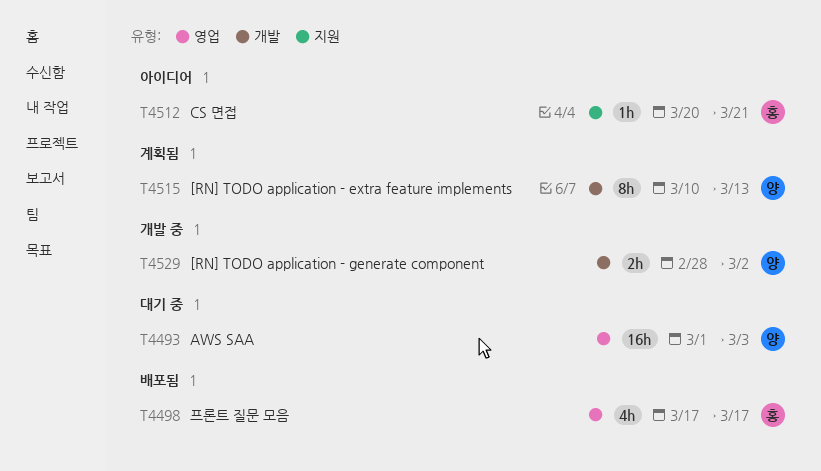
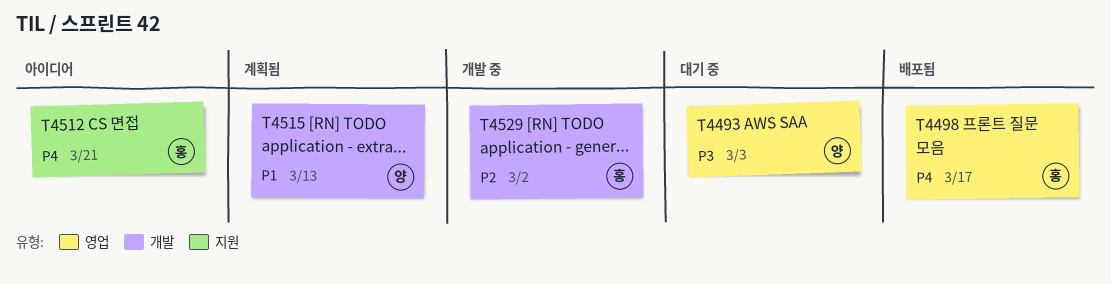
T4529, owner: 양 -> 홍

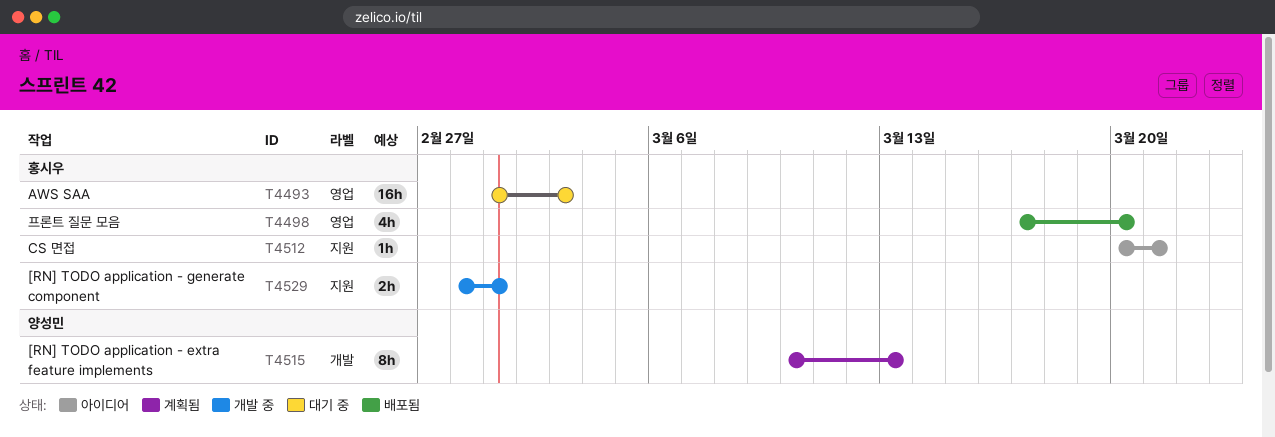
T4493, owner: 양성민 -> 홍시우
T4498, due: Mar 17 -> Mar 20
T4529, label: 개발 -> 지원
T4529, due: Mar 2 -> Mar 1

